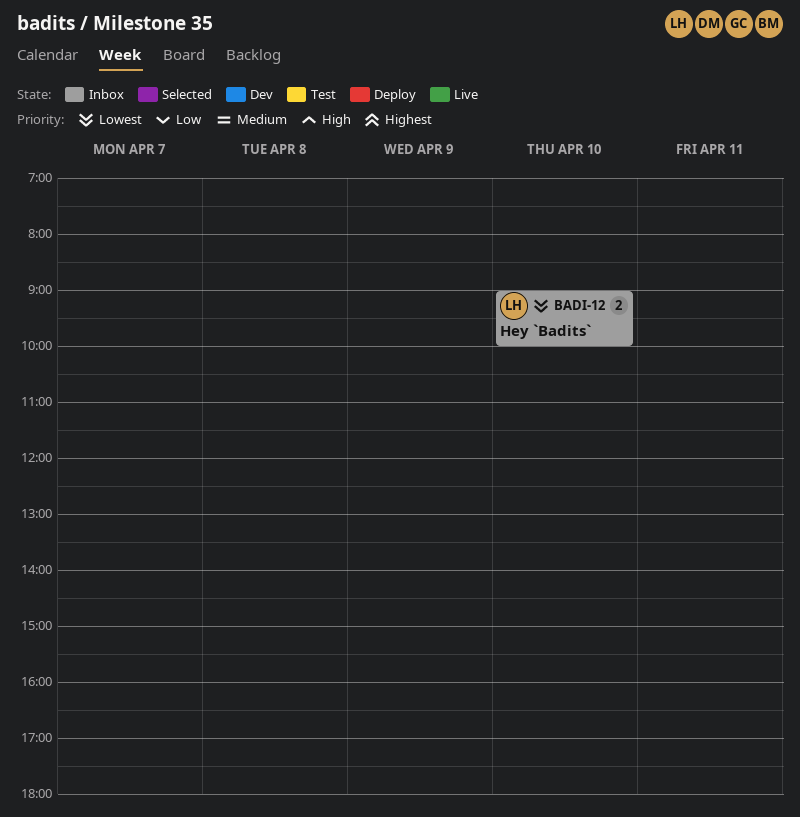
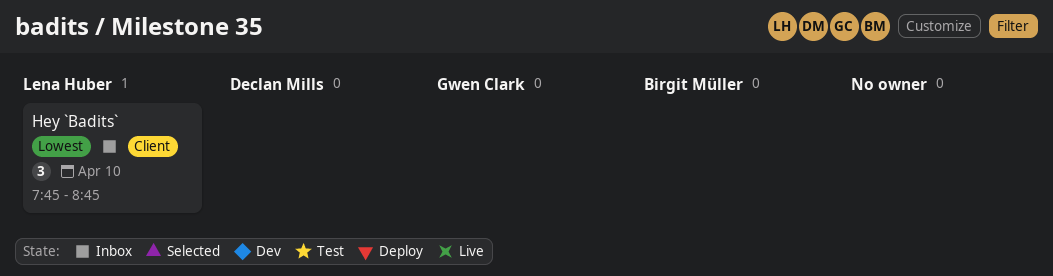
Hey `Badits`, estimate: 2 -> 3
Hey `Badits`, begins: 09:00 -> 07:45
Hey `Badits`, ends: 10:00 -> 08:45

